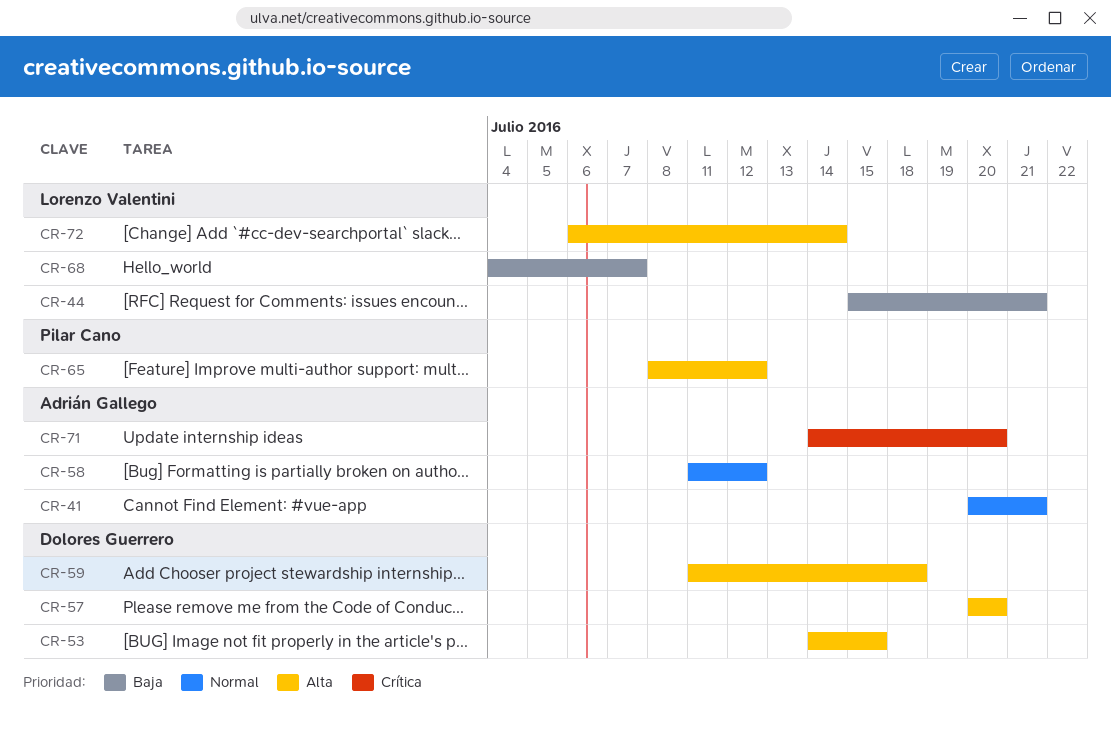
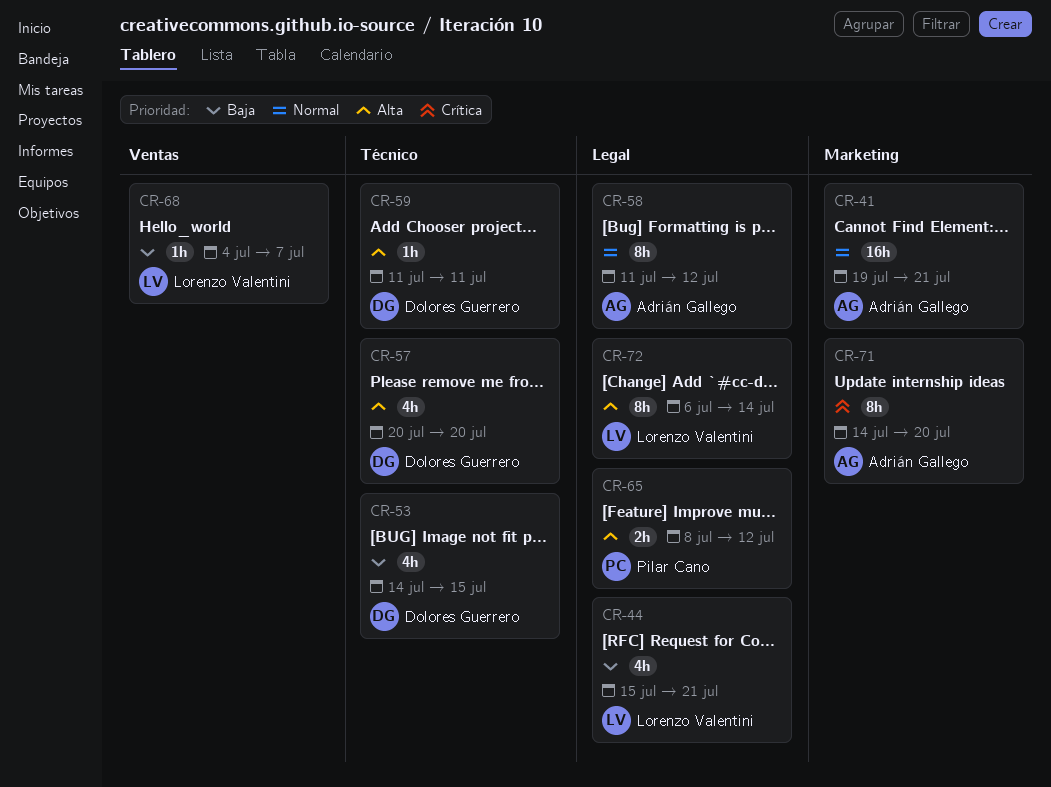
CR-41, start: Jul 20 -> Jul 19
CR-53, priority: Alta -> Baja
CR-59, due: Jul 18 -> Jul 11

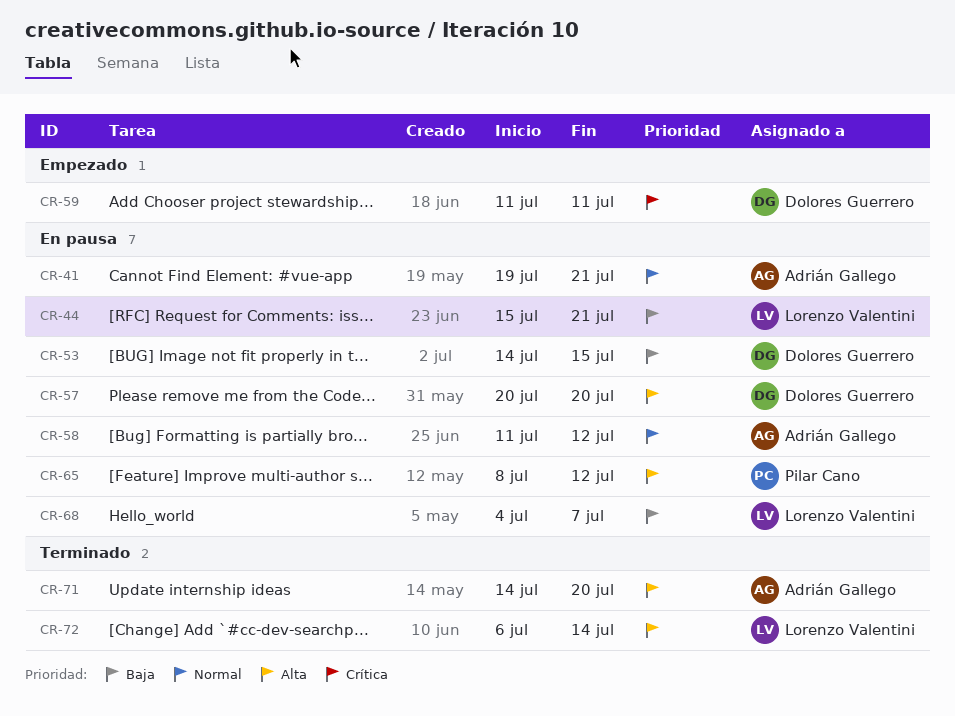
CR-59, priority: Alta -> Crítica
CR-71, priority: Crítica -> Alta

